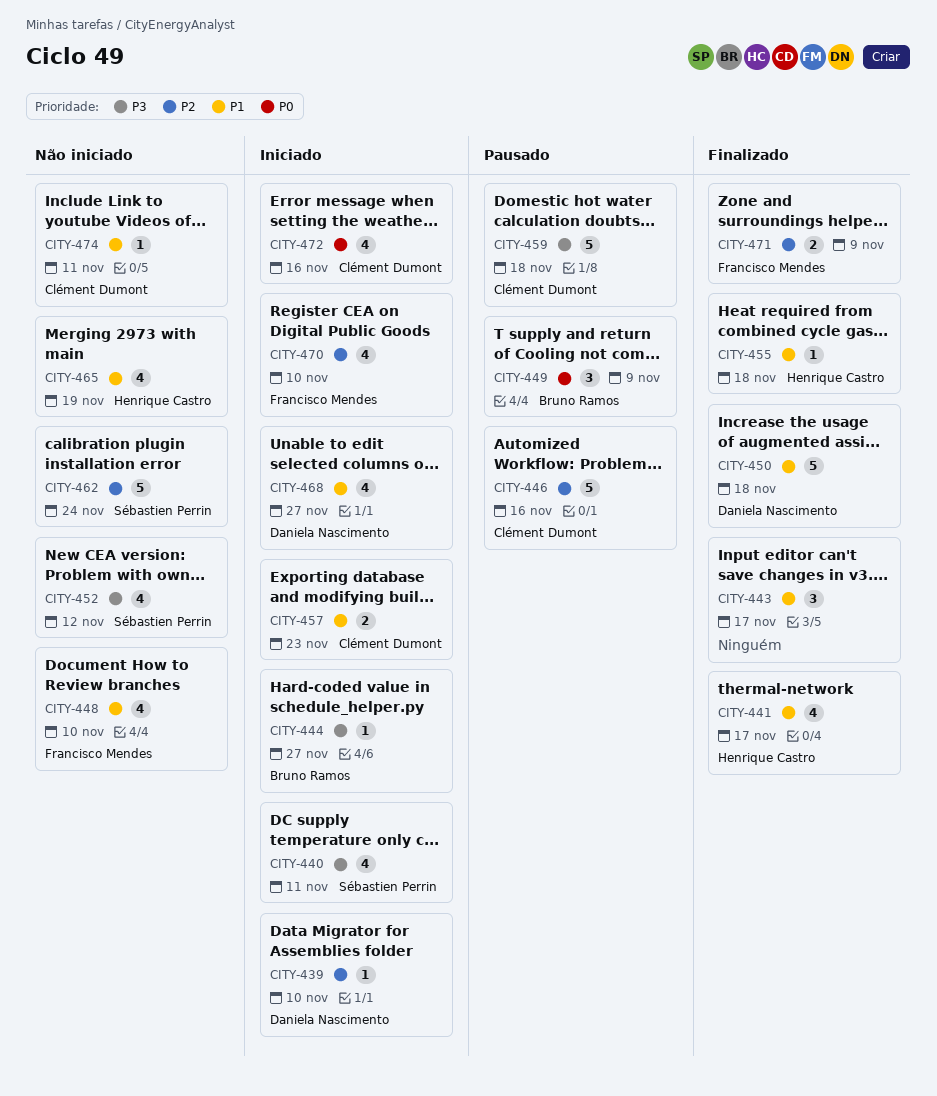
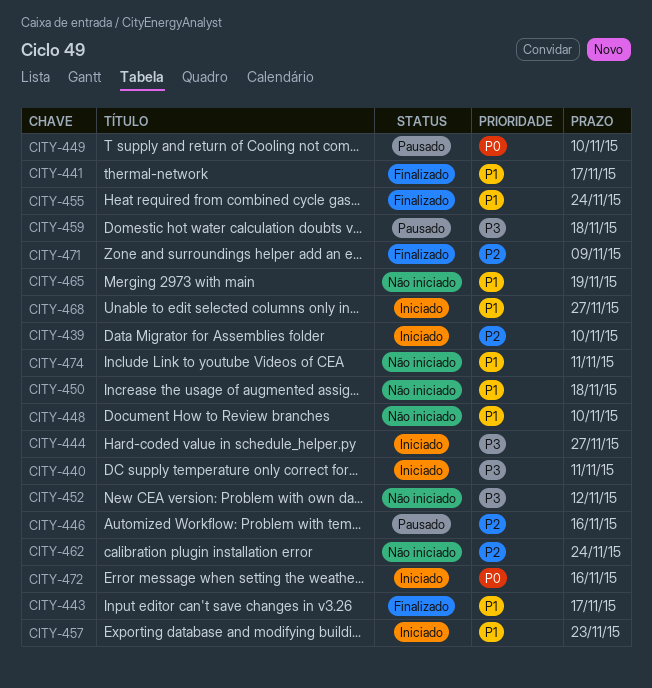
CITY-449, due: Nov 9 -> Nov 10
CITY-450, status: Finalizado -> Não iniciado
CITY-455, due: Nov 18 -> Nov 24
CITY-470: present -> none

